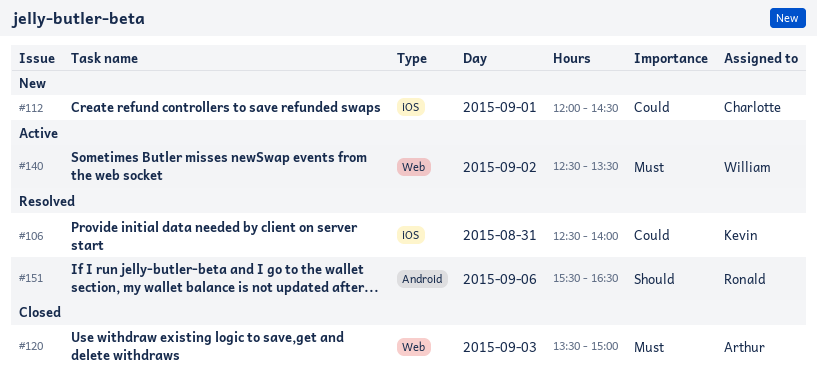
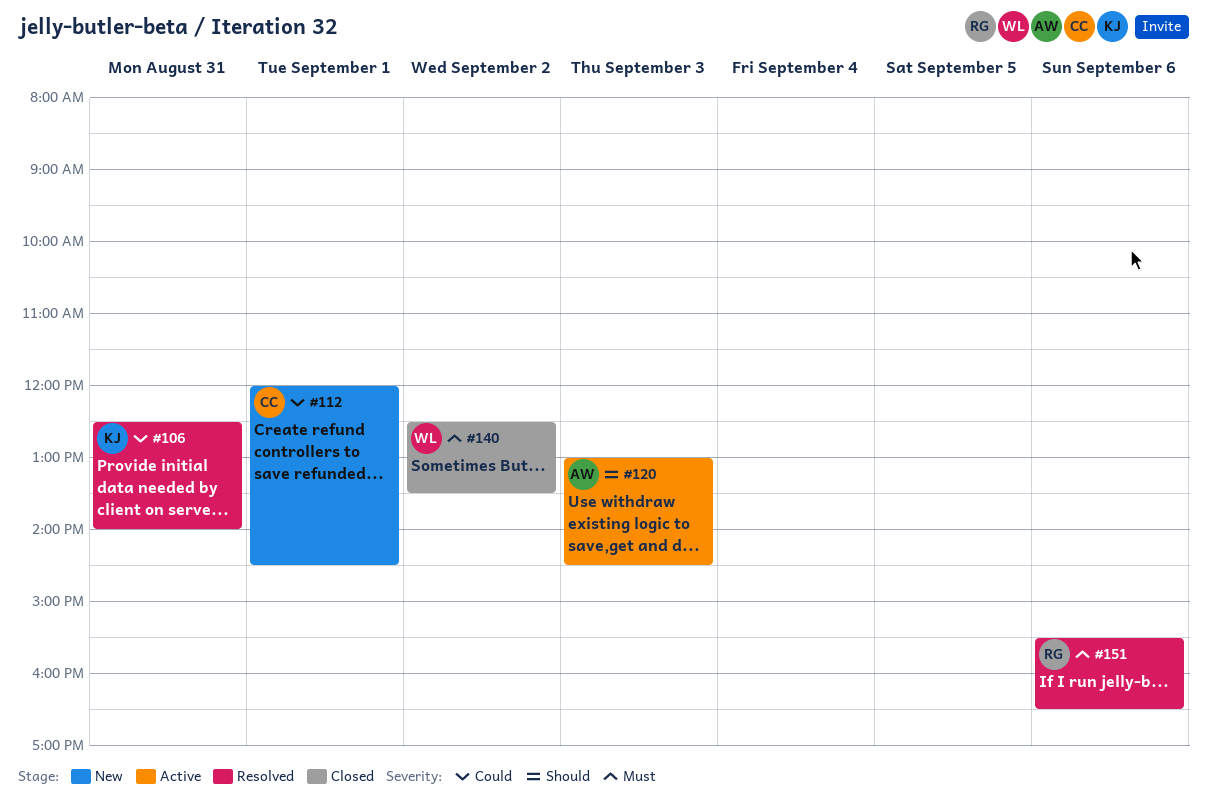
#120, status: Closed -> Active
#120, priority: Must -> Should
#120, begins: 13:30 -> 13:00
#120, ends: 15:00 -> 14:30
#140, status: Active -> Closed
#151, priority: Should -> Must

